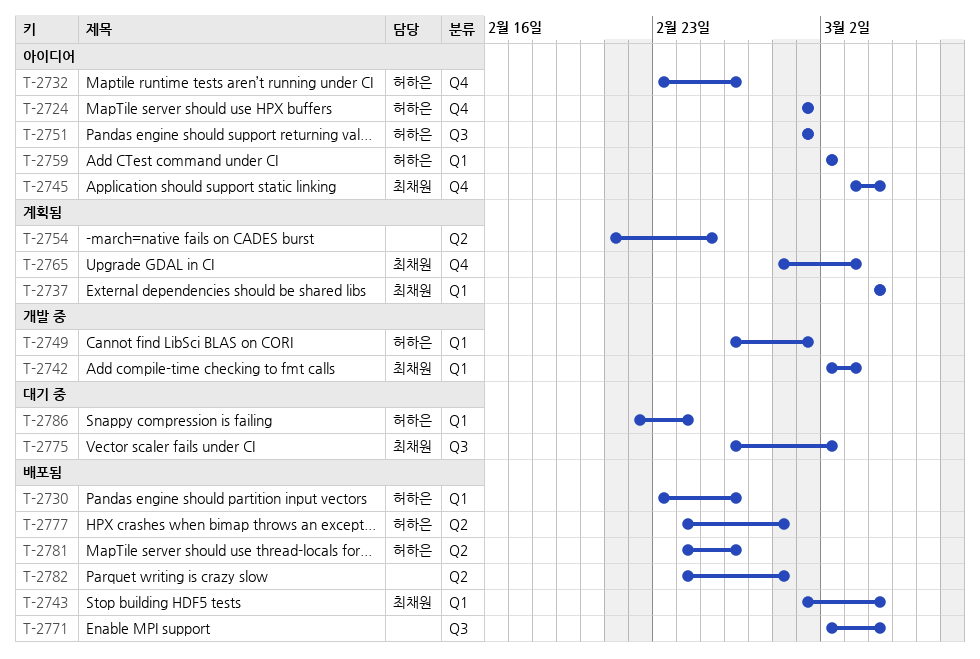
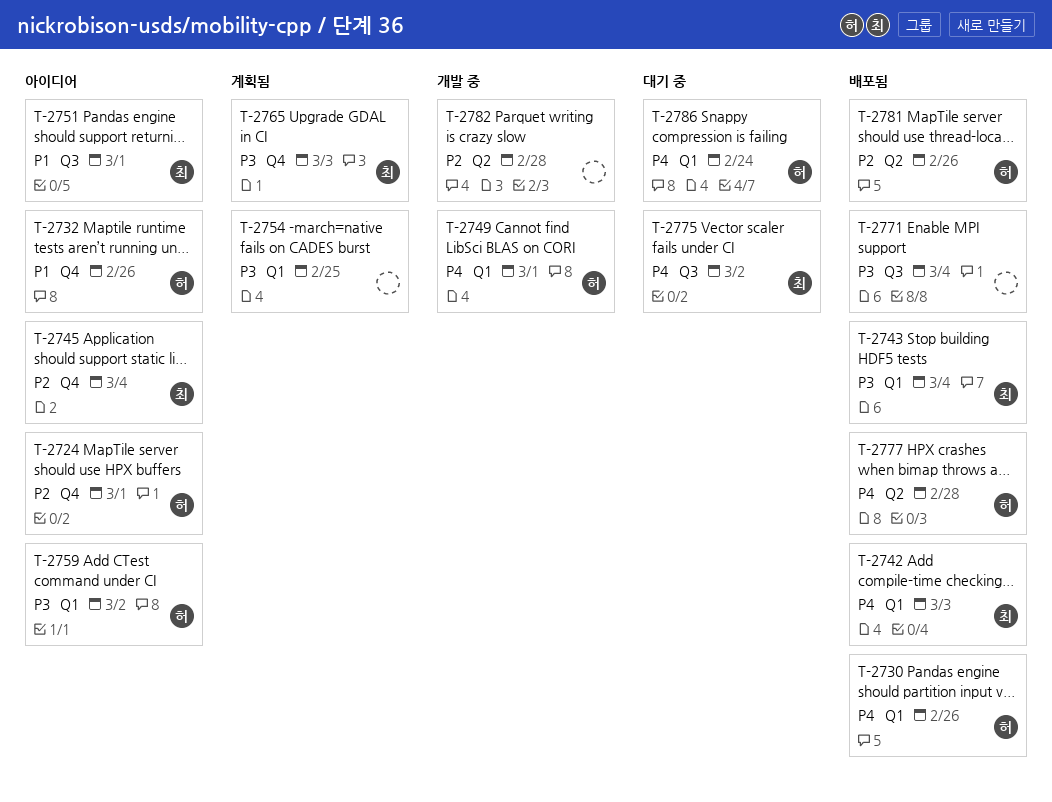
T-2737: present -> none
T-2742, status: 개발 중 -> 배포됨
T-2751, owner: 허하은 -> 최채원
T-2754, label: Q2 -> Q1
T-2782, status: 배포됨 -> 개발 중

